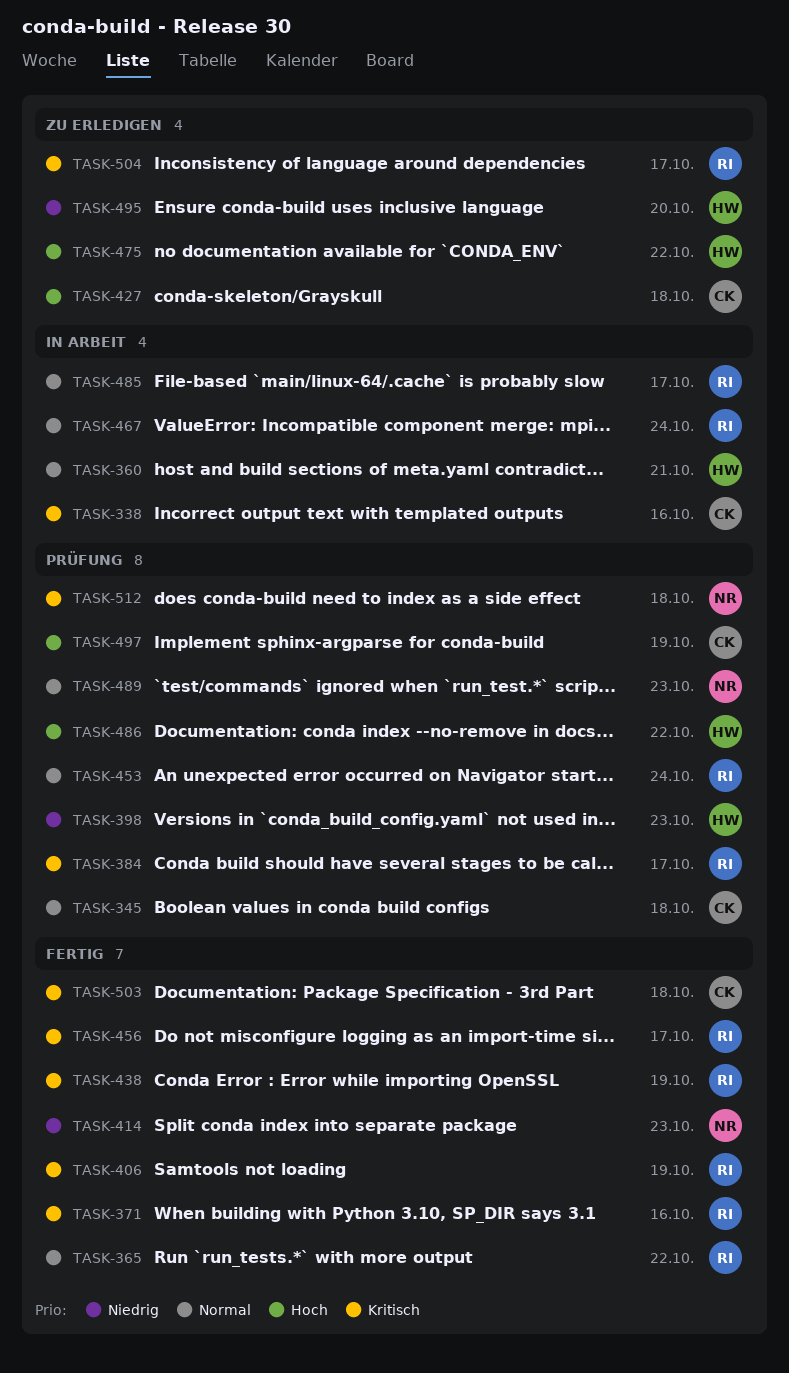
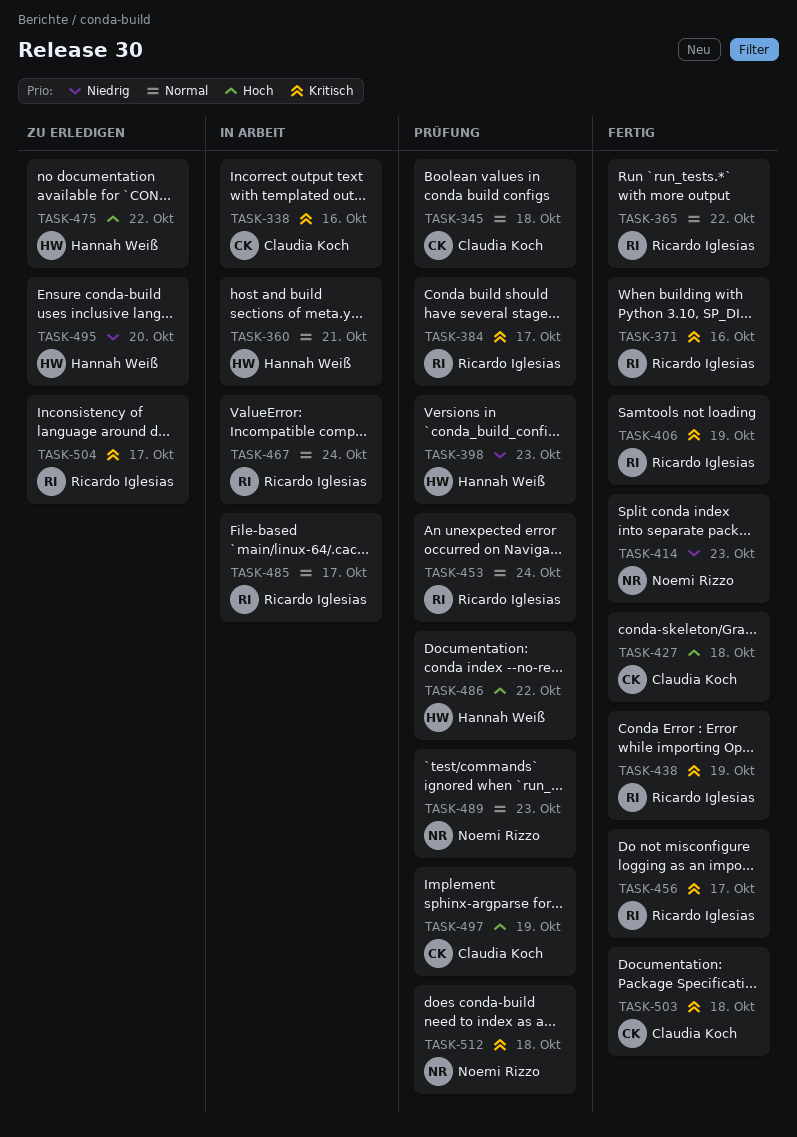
TASK-427, status: Zu erledigen -> Fertig

